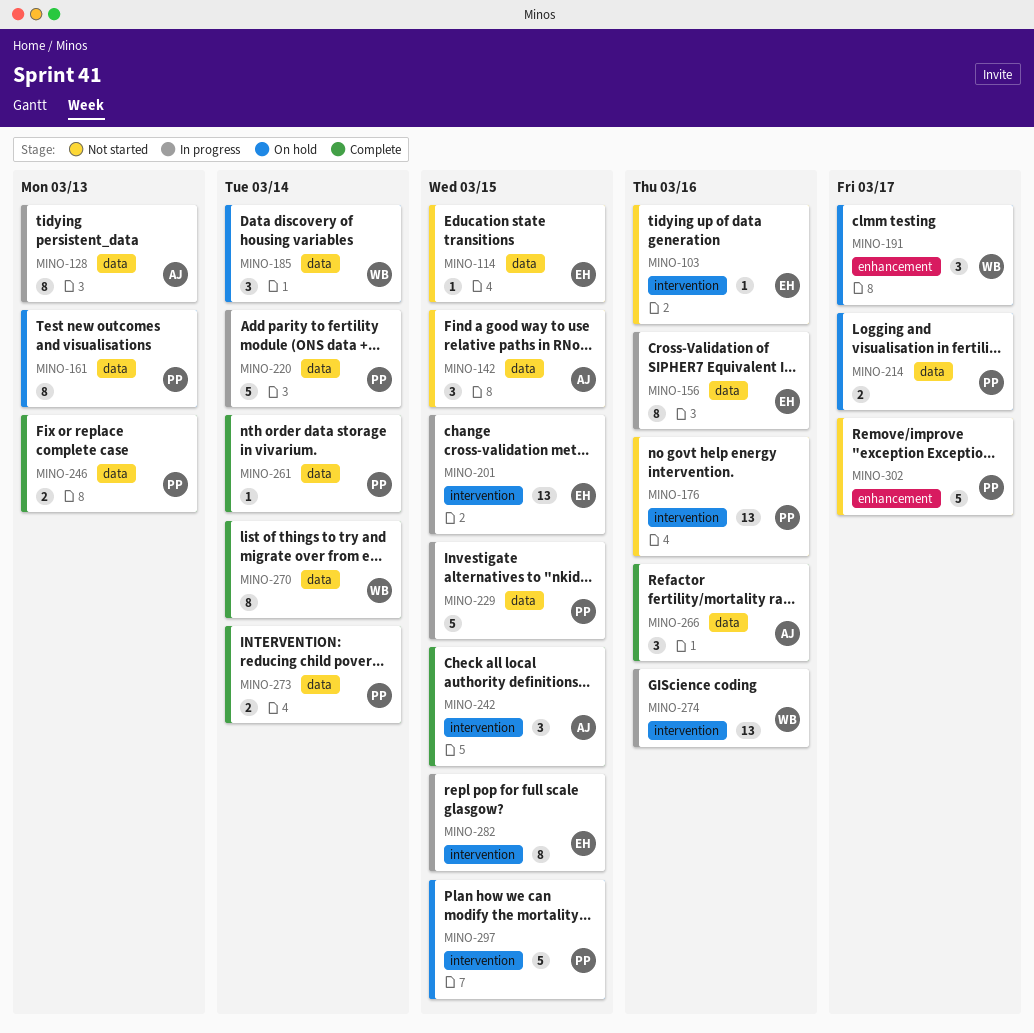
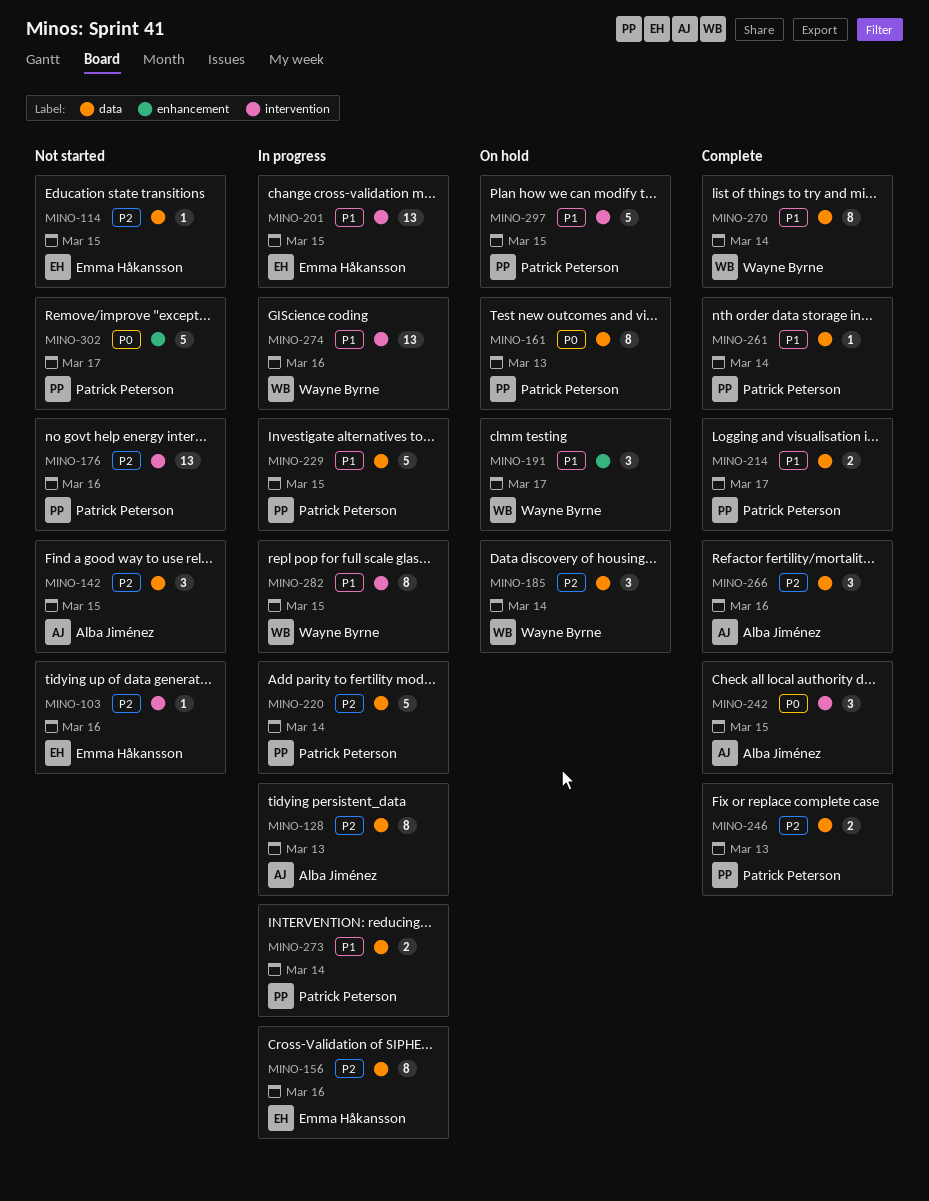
MINO-214, status: On hold -> Complete
MINO-273, status: Complete -> In progress
MINO-282, owner: Emma Håkansson -> Wayne Byrne

